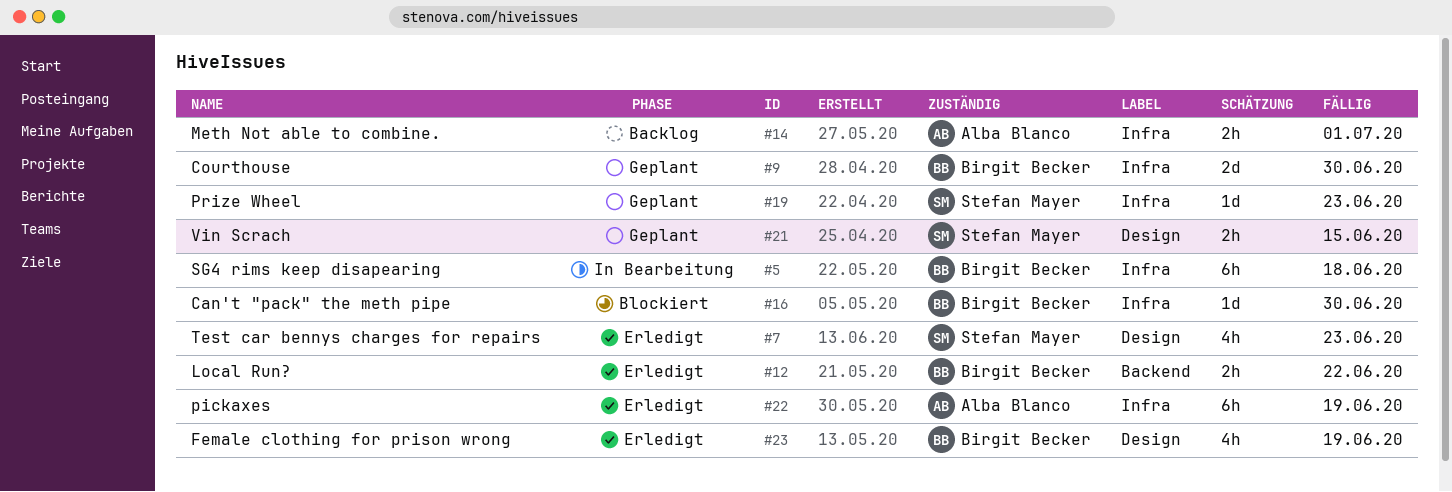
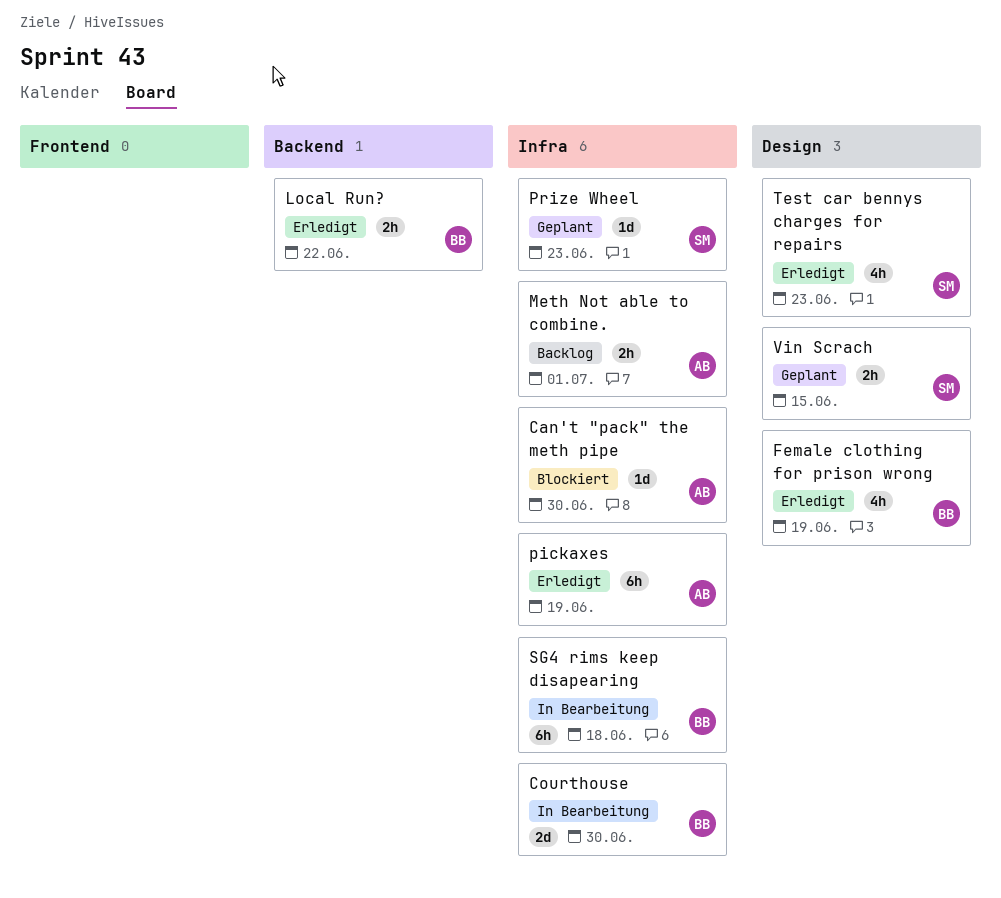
Can't "pack" the meth pipe, owner: Birgit Becker -> Alba Blanco
Courthouse, status: Geplant -> In Bearbeitung

